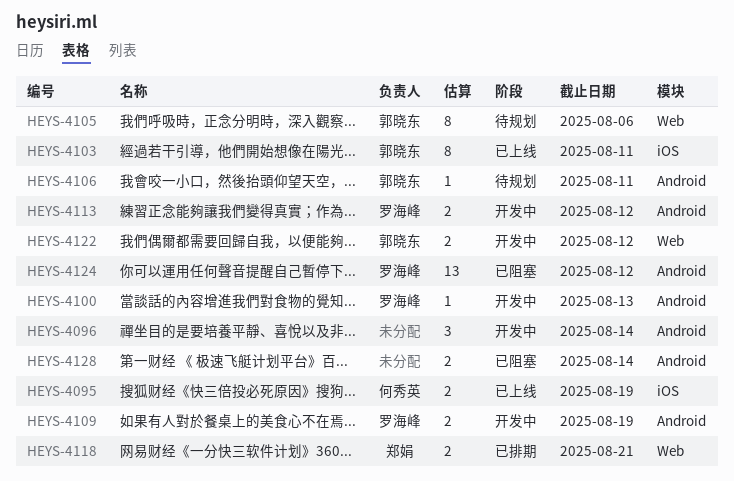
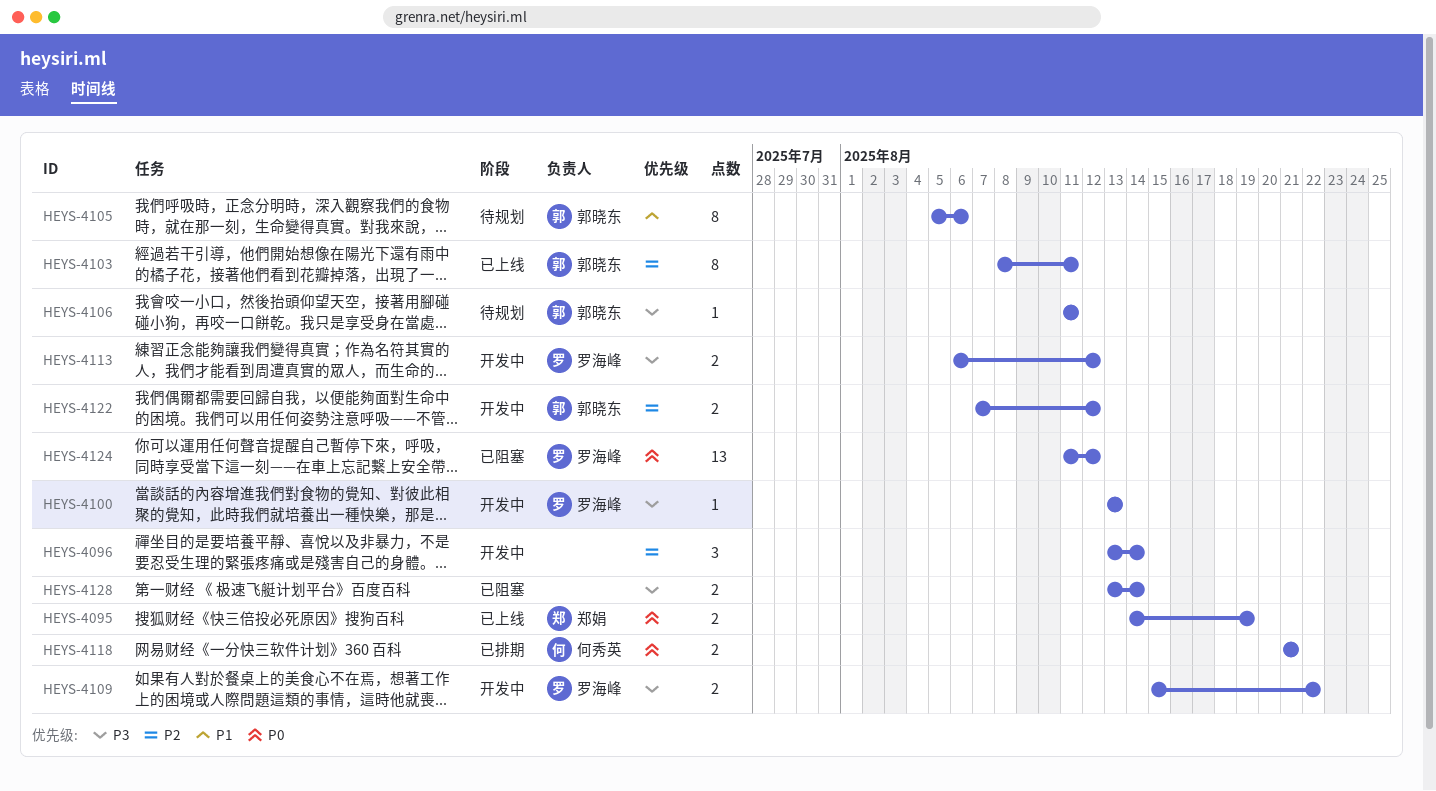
HEYS-4095, owner: 何秀英 -> 郑娟
HEYS-4109, due: Aug 19 -> Aug 22
HEYS-4118, owner: 郑娟 -> 何秀英

